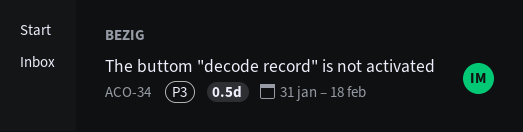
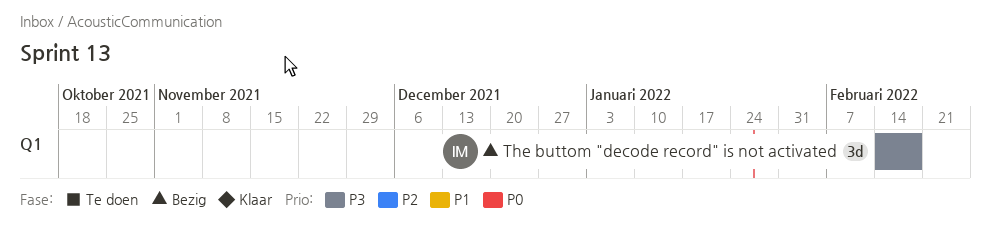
The buttom "decode record" is not activated, estimate: 0.5d -> 3d
The buttom "decode record" is not activated, start: Jan 31 -> Feb 14

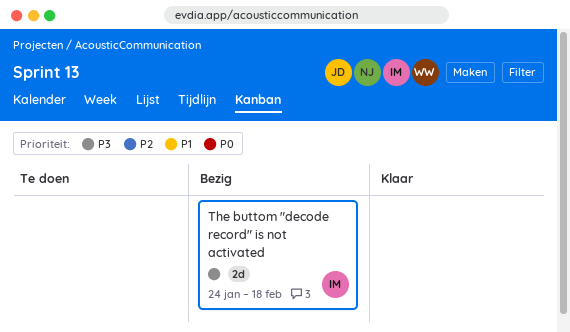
The buttom "decode record" is not activated, estimate: 3d -> 2d
The buttom "decode record" is not activated, start: Feb 14 -> Jan 24

